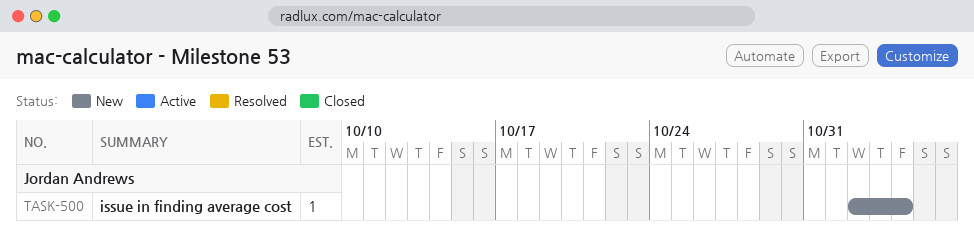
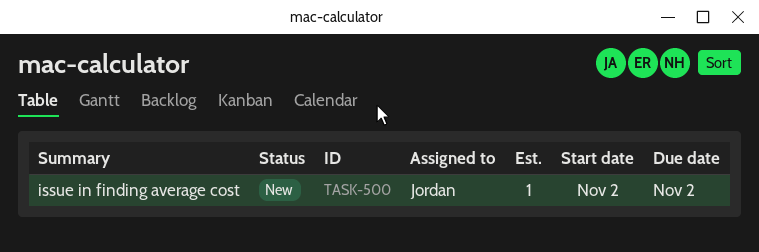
TASK-500, due: Nov 4 -> Nov 2

